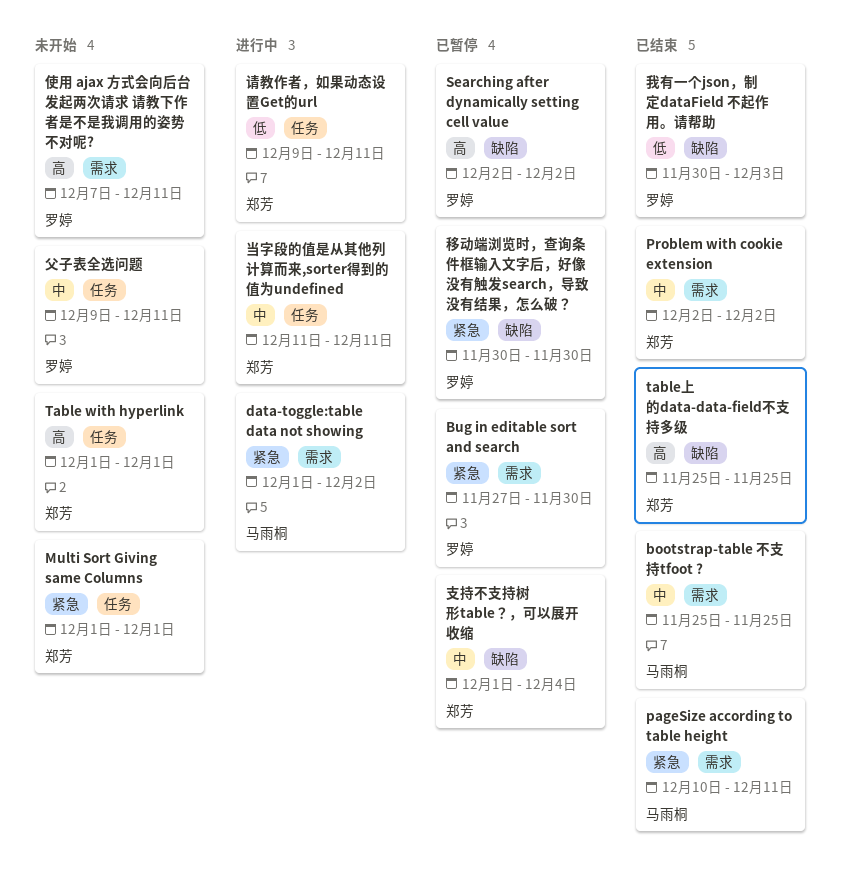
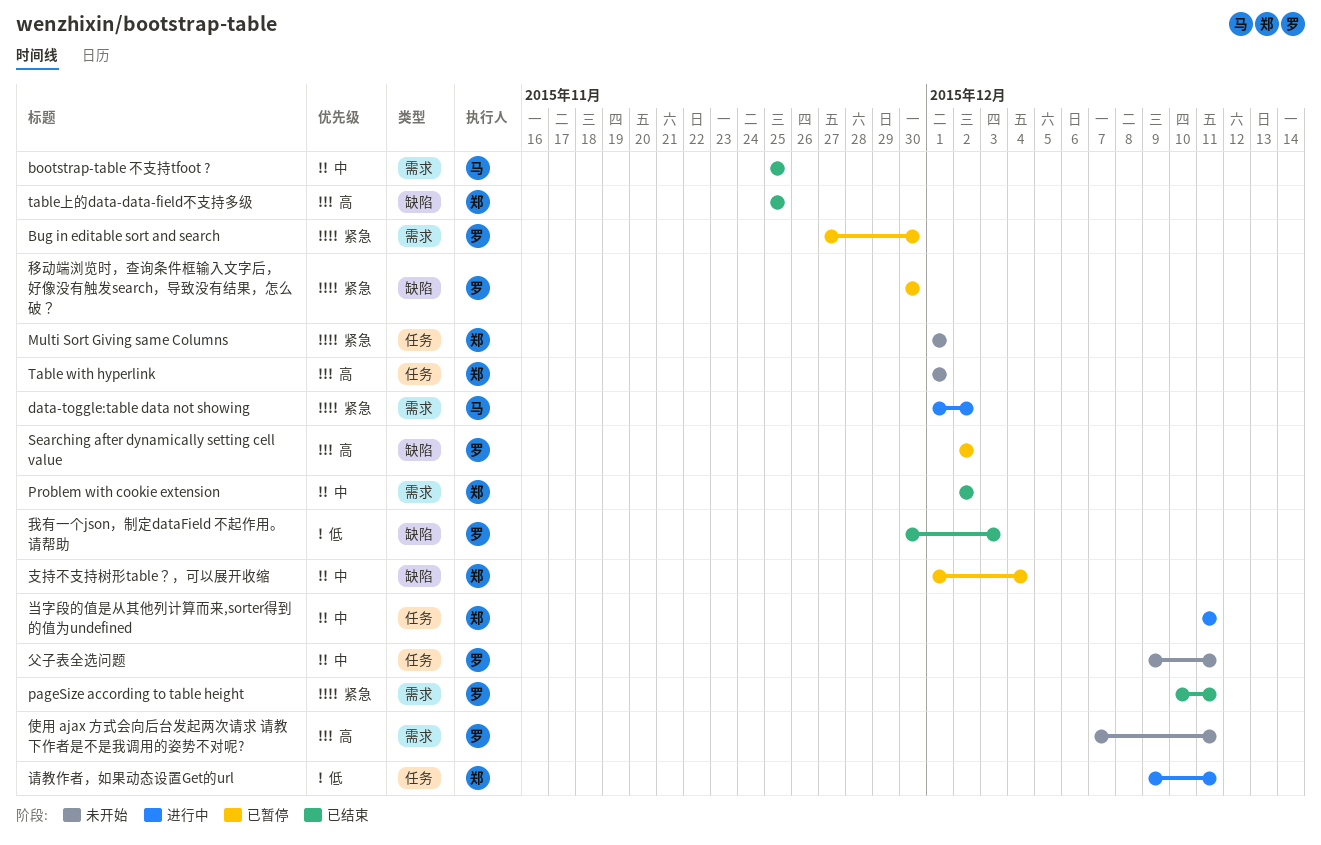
pageSize according to table height, owner: 马雨桐 -> 罗婷

